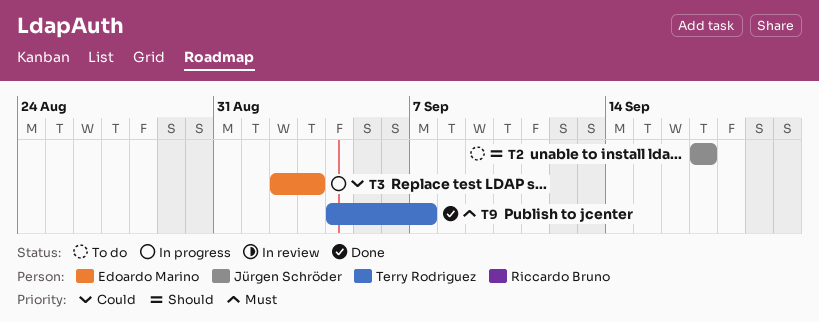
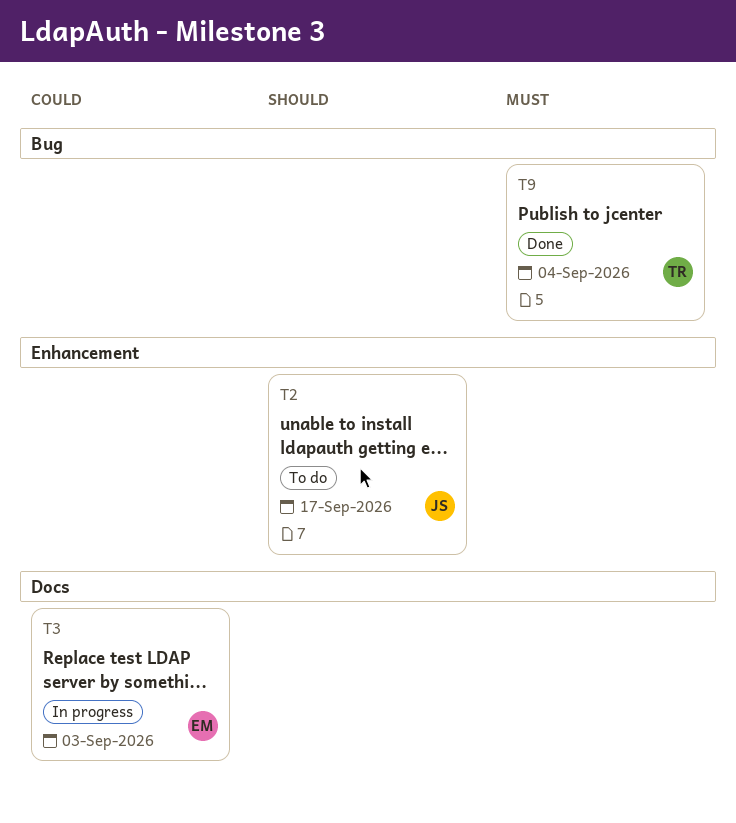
T9, due: Sep 7 -> Sep 4

